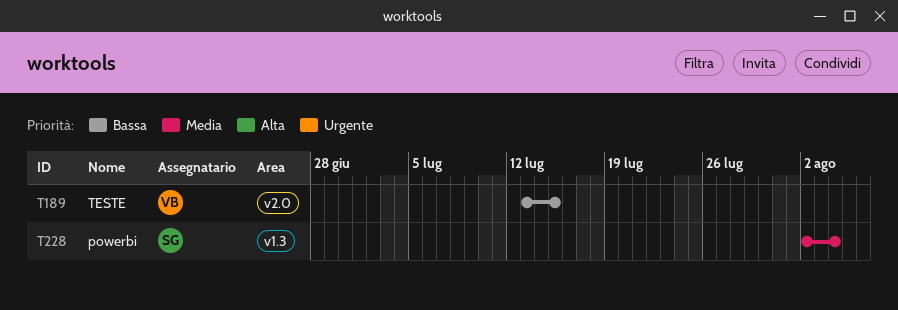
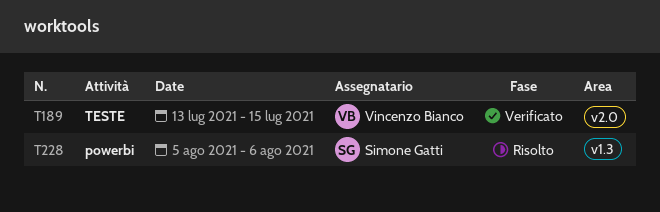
T228, start: Aug 2 -> Aug 5
T228, due: Aug 4 -> Aug 6

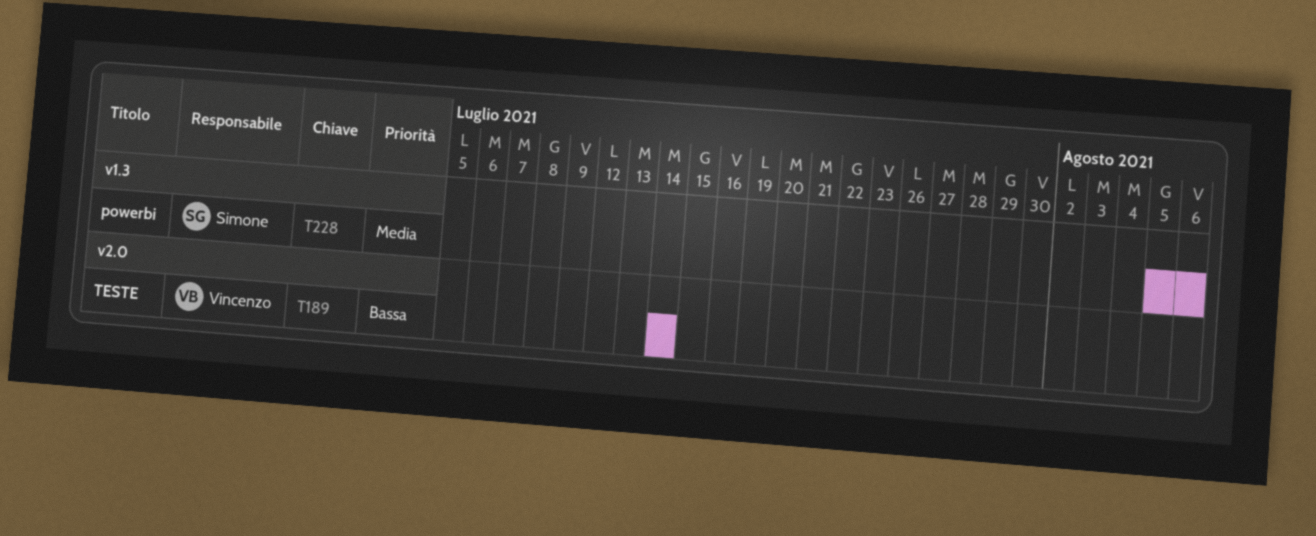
T189, start: Jul 13 -> Jul 14
T189, due: Jul 15 -> Jul 14

